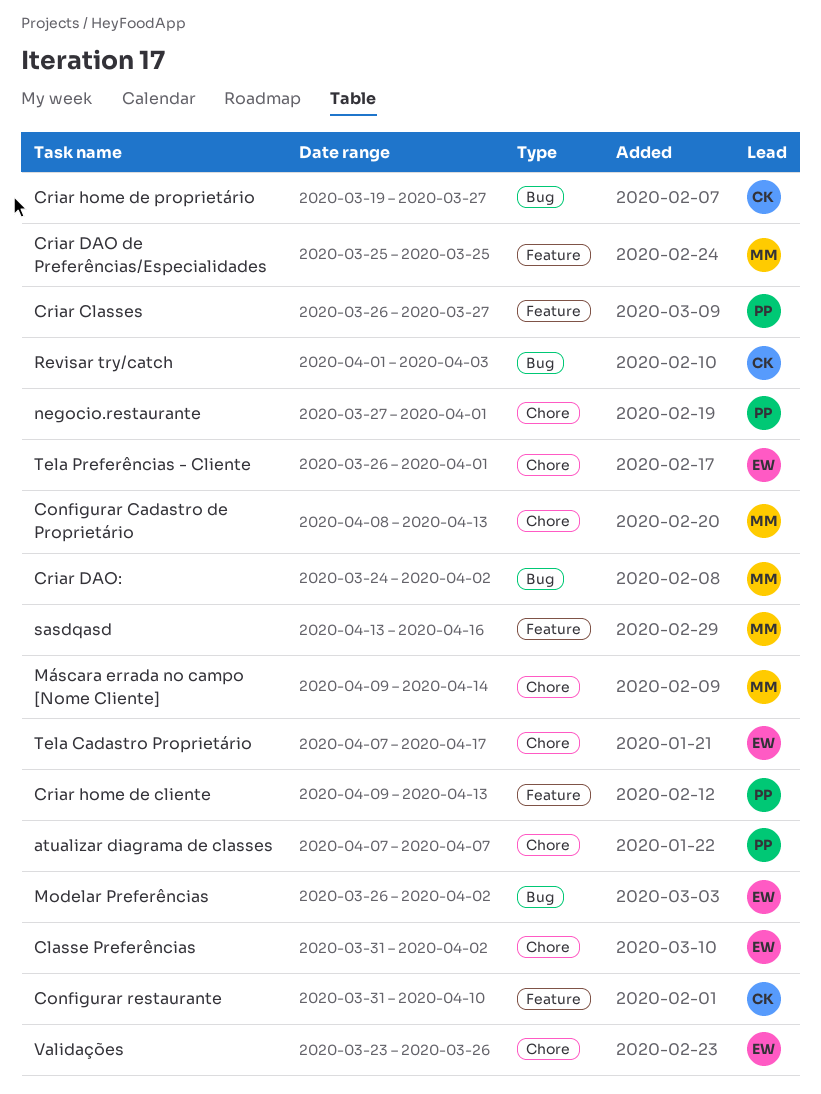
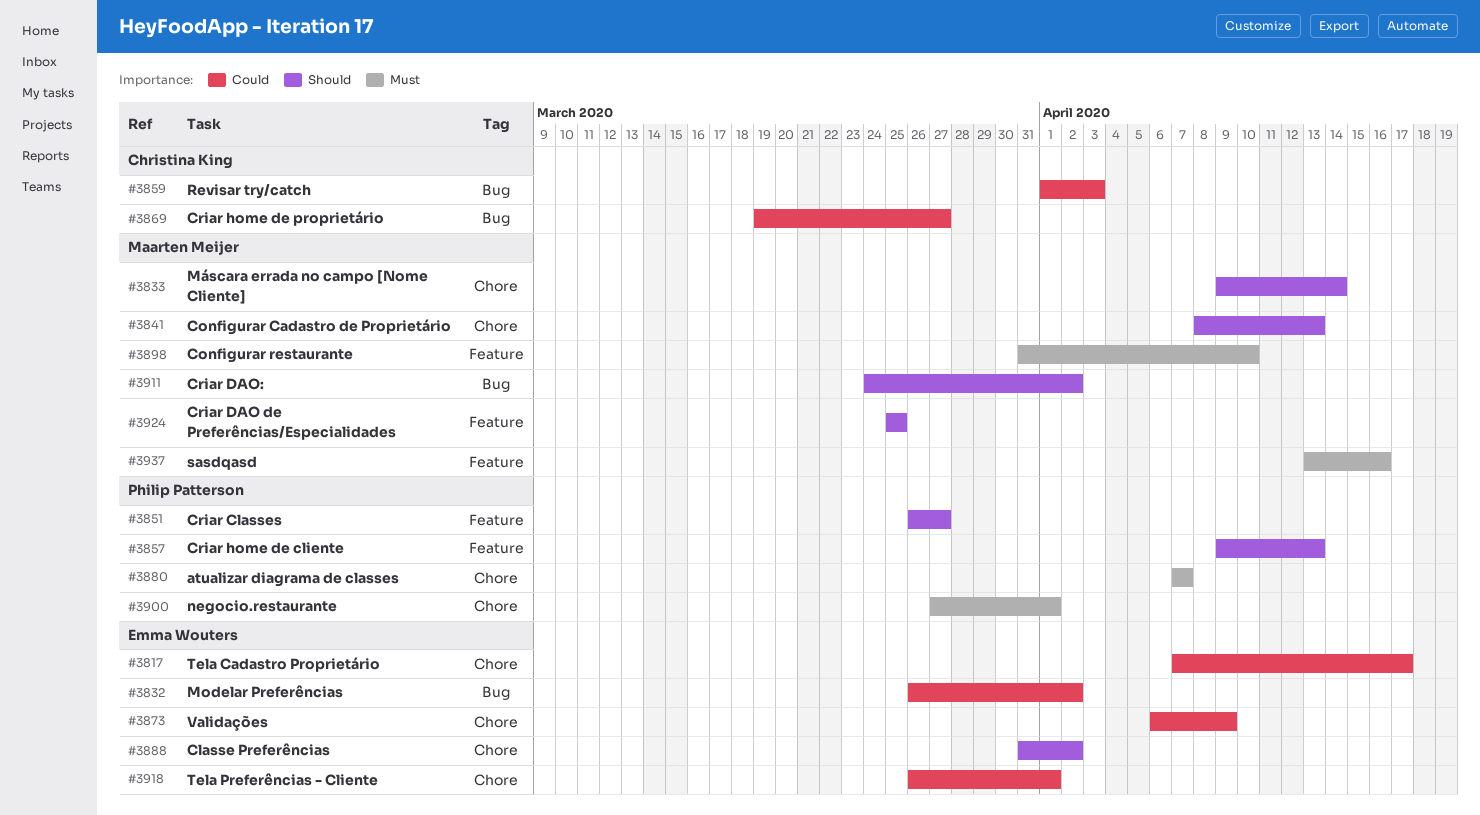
Configurar restaurante, owner: Christina King -> Maarten Meijer
Validações, start: Mar 23 -> Apr 6
Validações, due: Mar 26 -> Apr 9

